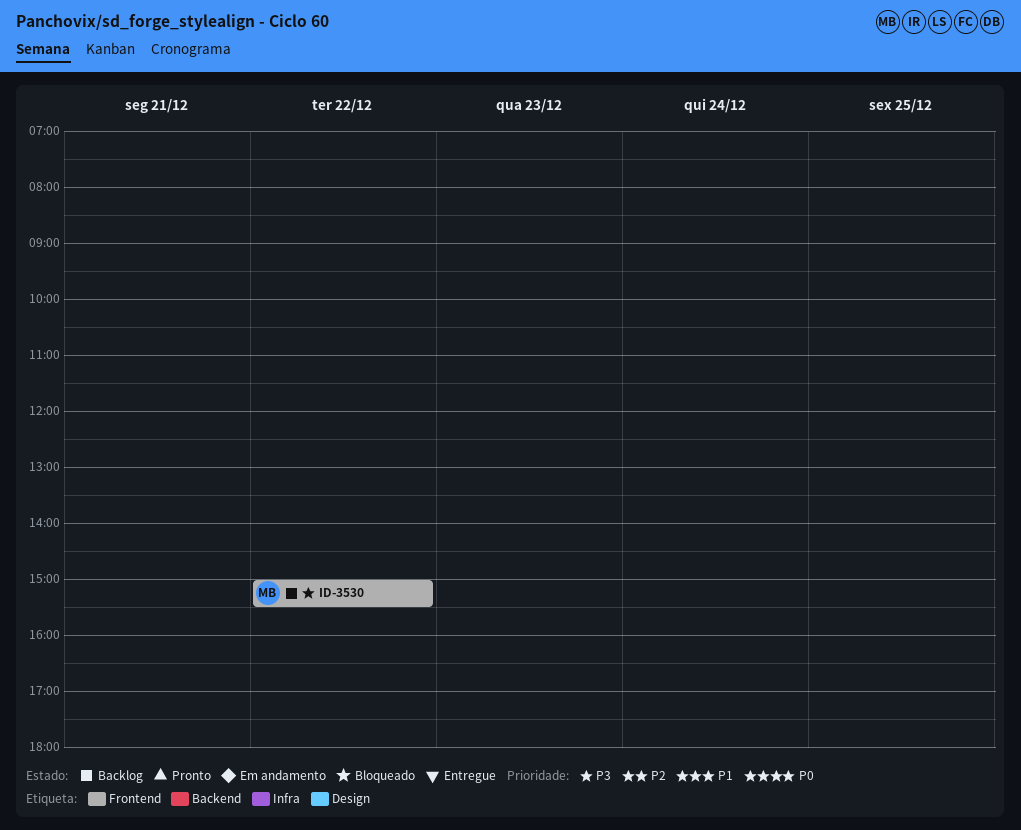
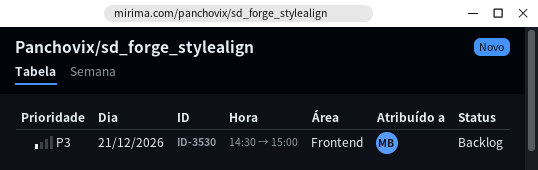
ID-3530, day: Dec 22 -> Dec 21
ID-3530, begins: 15:00 -> 14:30
ID-3530, ends: 15:30 -> 15:00

